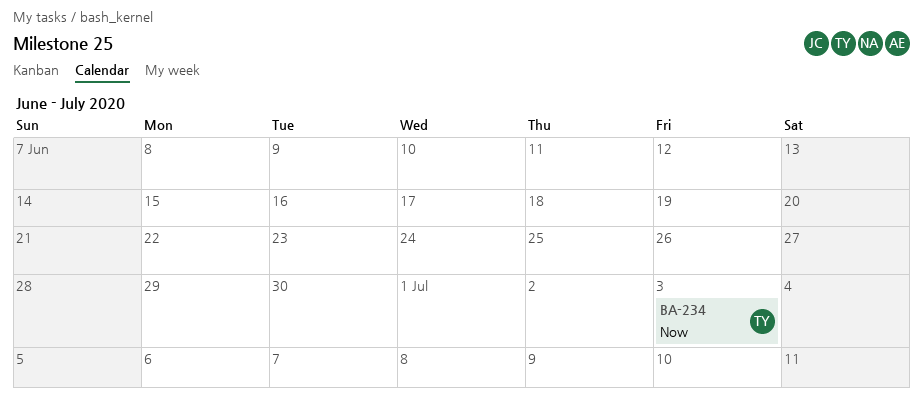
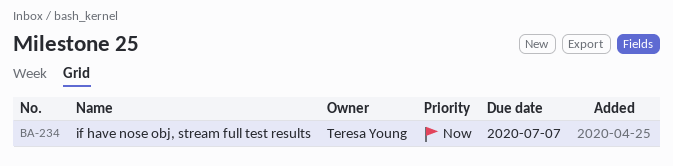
BA-234, due: Jul 3 -> Jul 7

